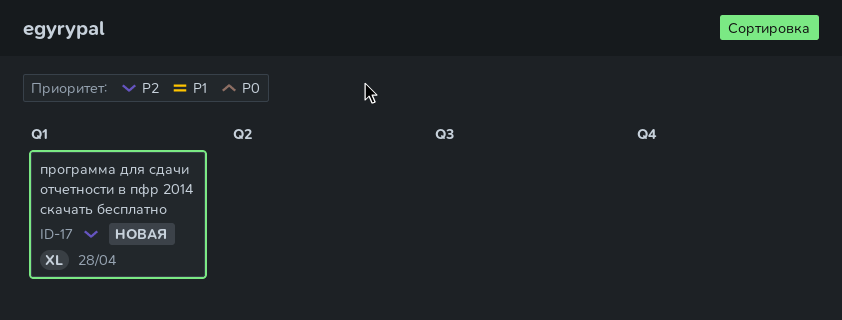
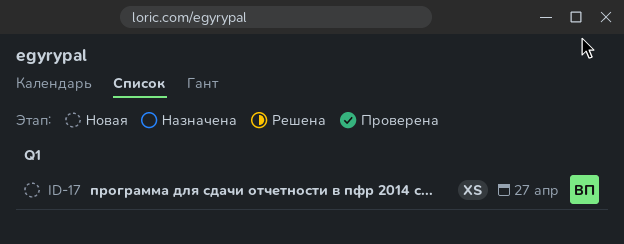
ID-17, estimate: XL -> XS
ID-17, due: Apr 28 -> Apr 27

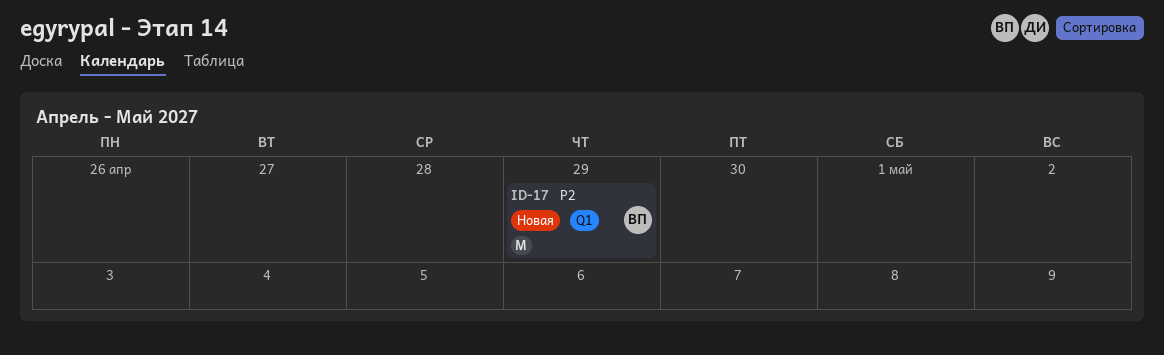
ID-17, estimate: XS -> M
ID-17, due: Apr 27 -> Apr 29

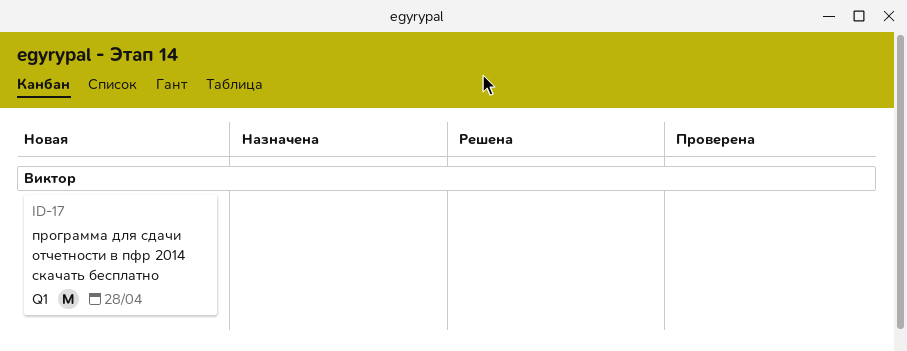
ID-17, due: Apr 29 -> Apr 28

